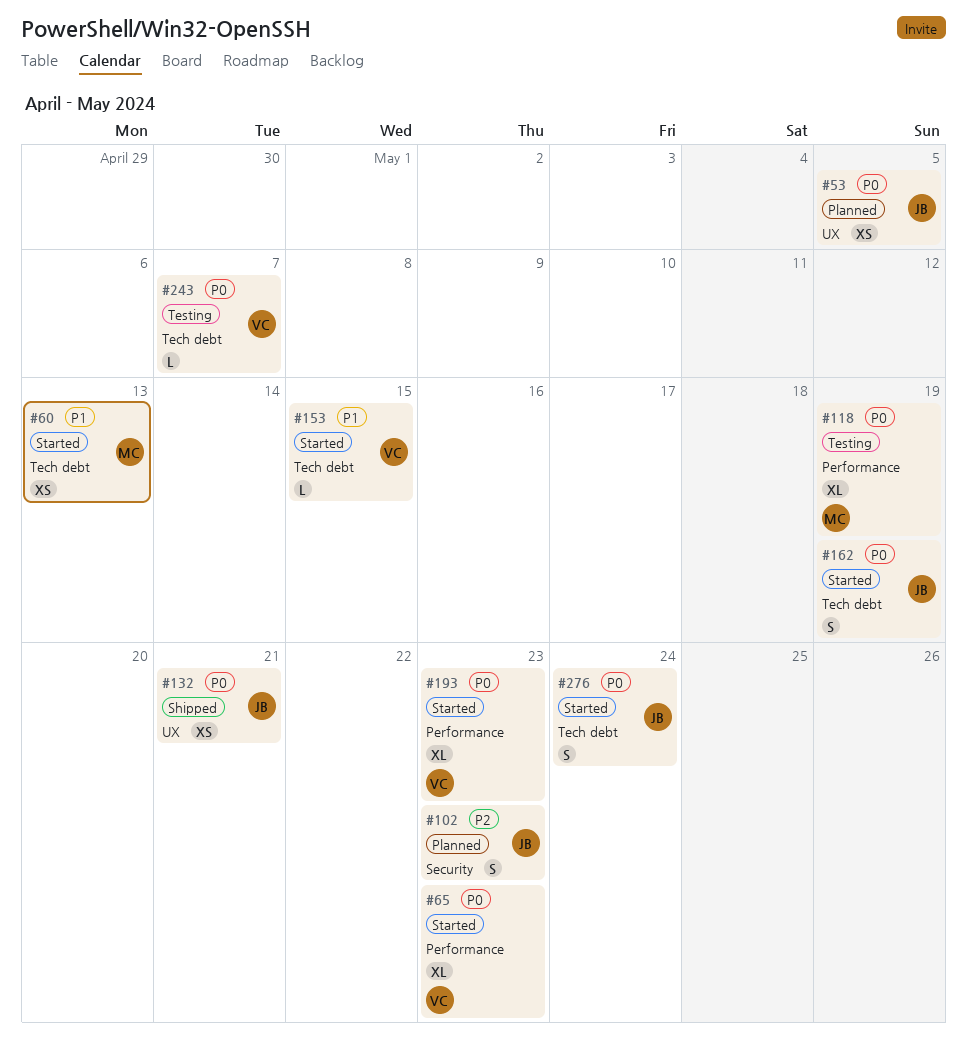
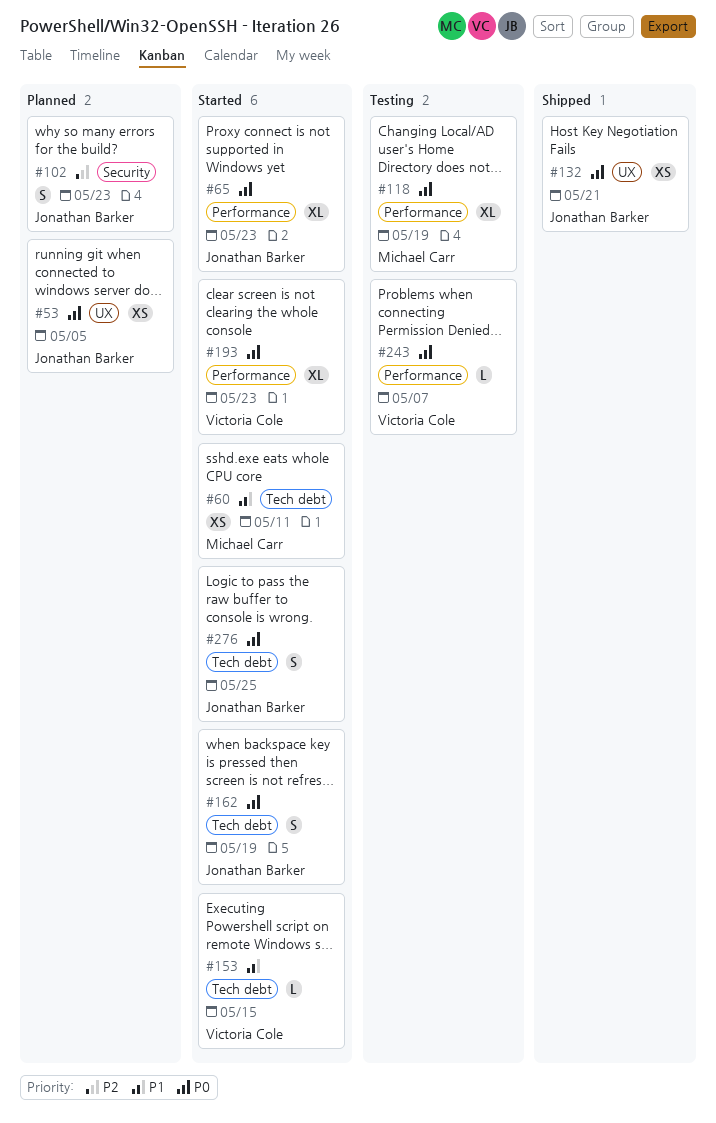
#60, due: May 13 -> May 11
#65, owner: Victoria Cole -> Jonathan Barker
#243, label: Tech debt -> Performance
#276, due: May 24 -> May 25

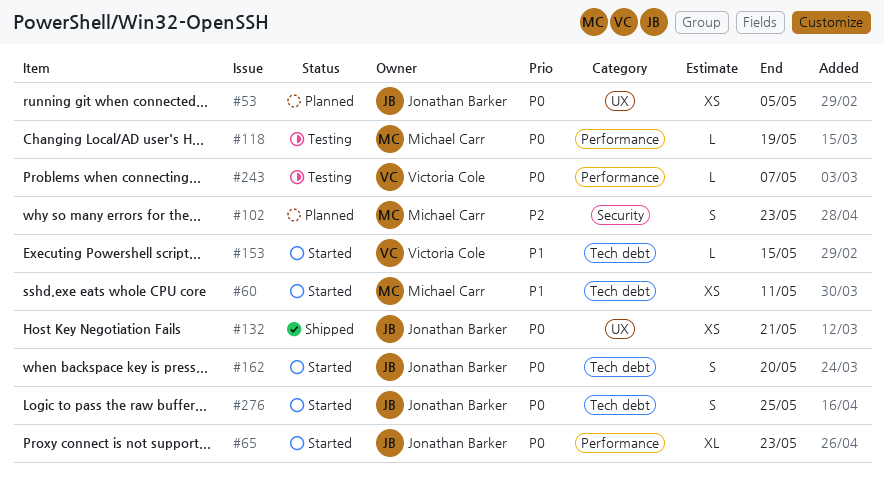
#102, owner: Jonathan Barker -> Michael Carr
#118, estimate: XL -> L
#162, due: May 19 -> May 20
#193: present -> none

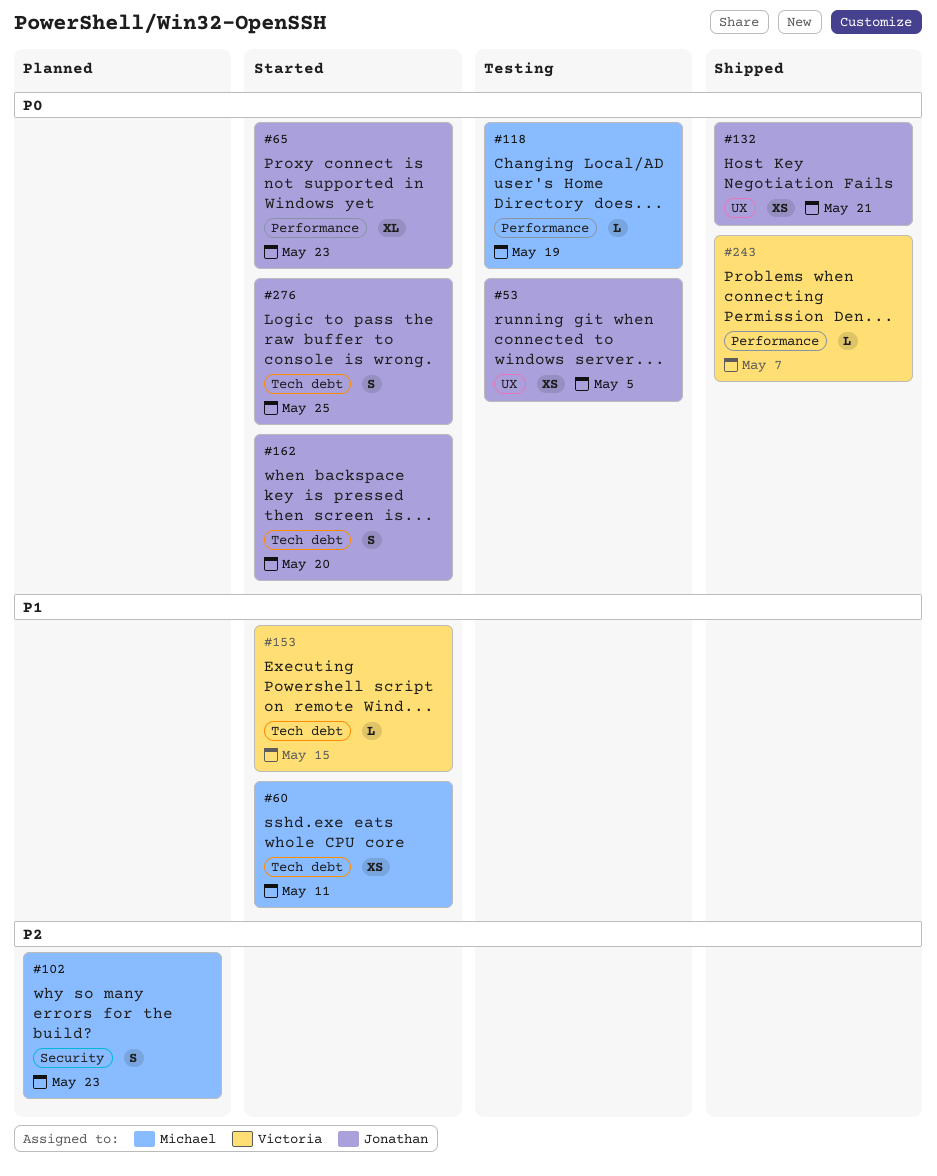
#53, status: Planned -> Testing
#243, status: Testing -> Shipped

